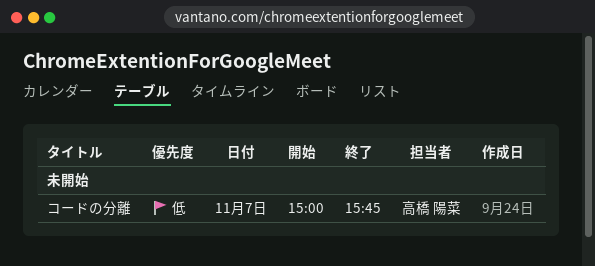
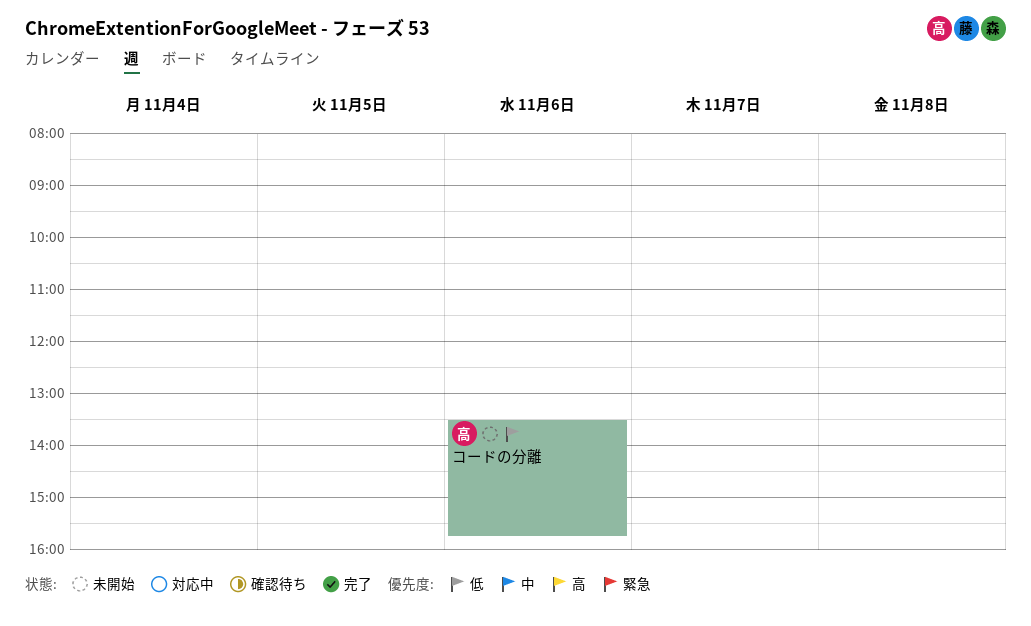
コードの分離, day: Nov 7 -> Nov 6
コードの分離, begins: 15:00 -> 13:30

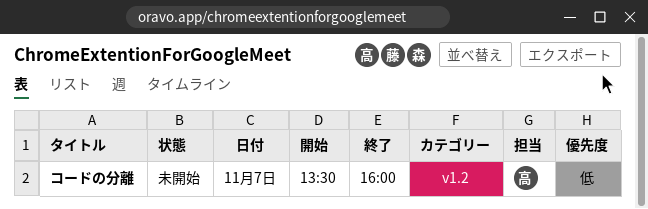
コードの分離, day: Nov 6 -> Nov 7
コードの分離, ends: 15:45 -> 16:00

